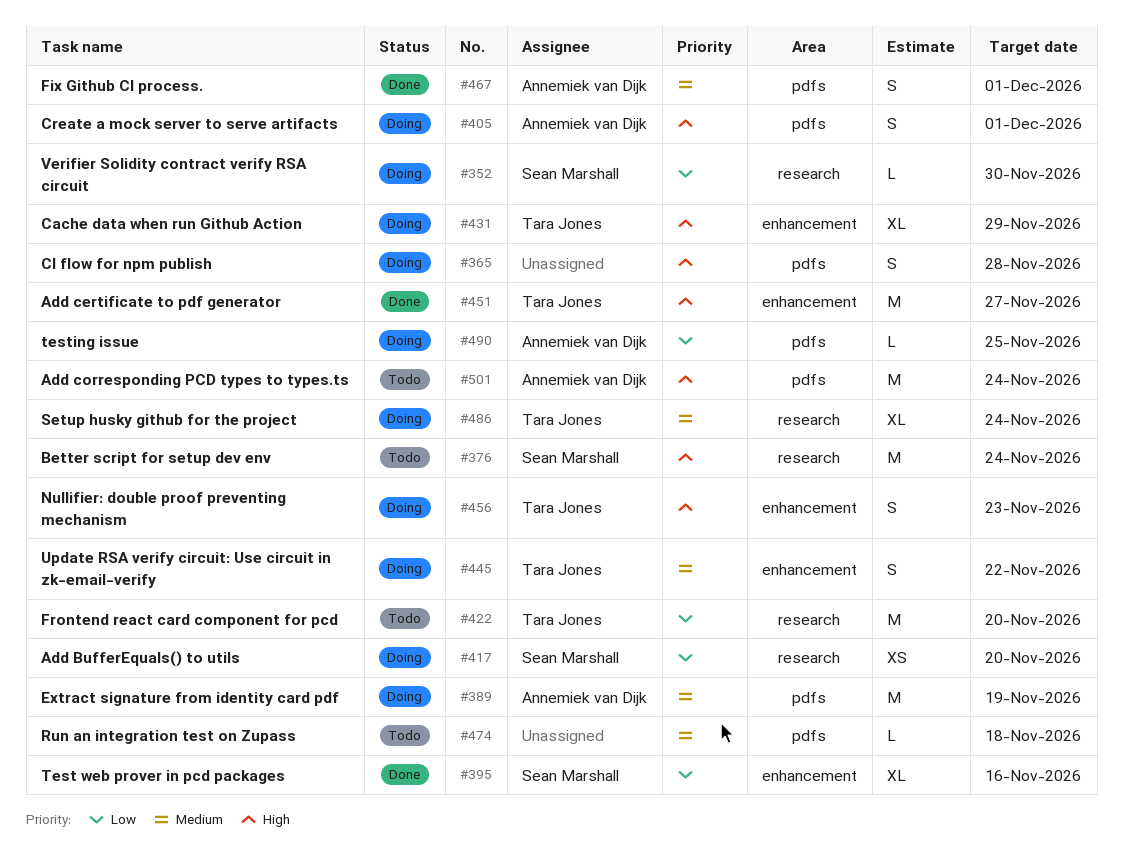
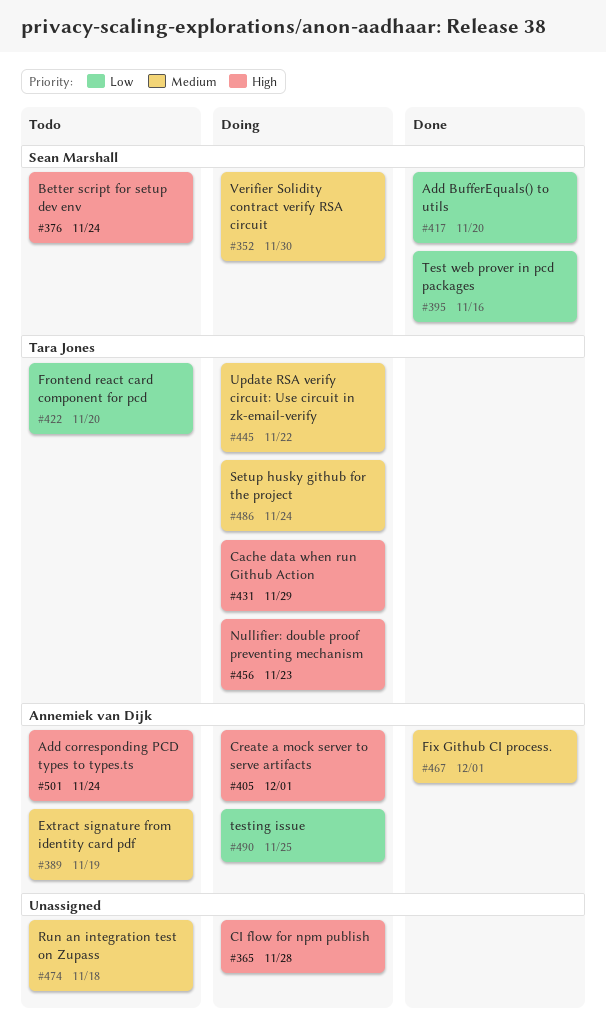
#352, priority: Low -> Medium
#389, status: Doing -> Todo
#417, status: Doing -> Done
#451: present -> none

